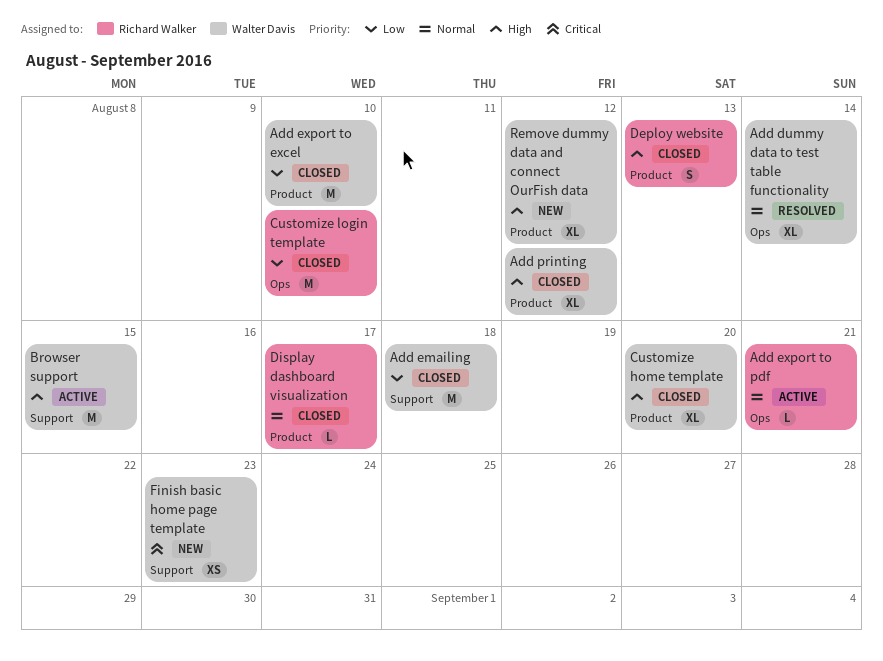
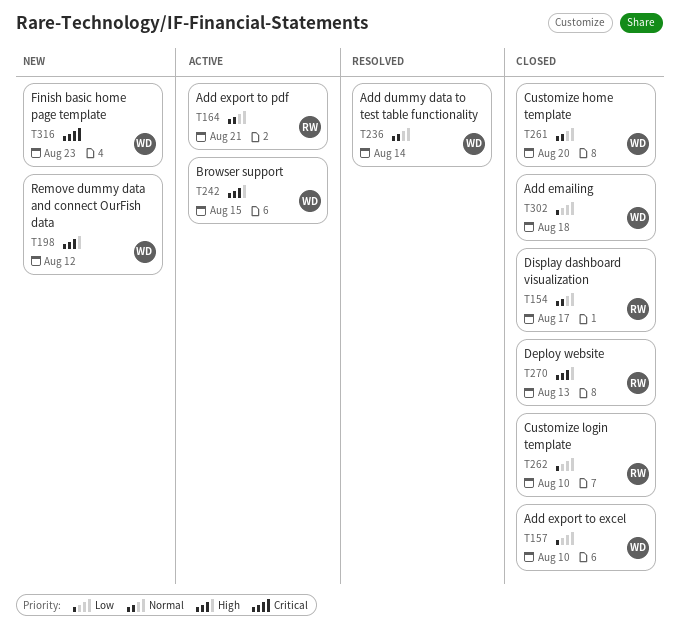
Add printing: present -> none
Customize home template, priority: High -> Normal

